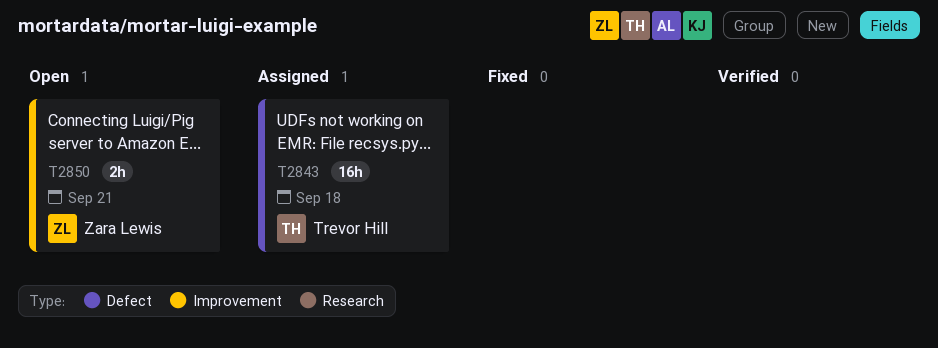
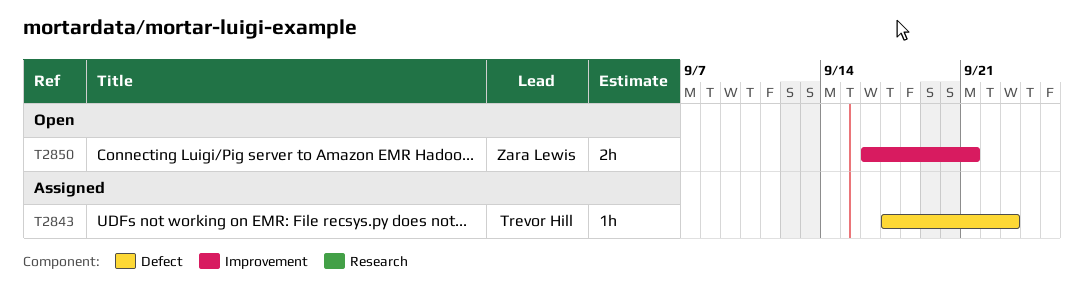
T2843, estimate: 16h -> 1h
T2843, due: Sep 18 -> Sep 23

